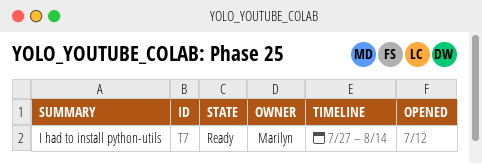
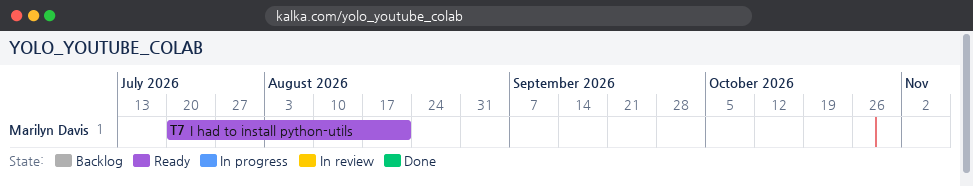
T7, start: Jul 27 -> Jul 20
T7, due: Aug 14 -> Aug 21

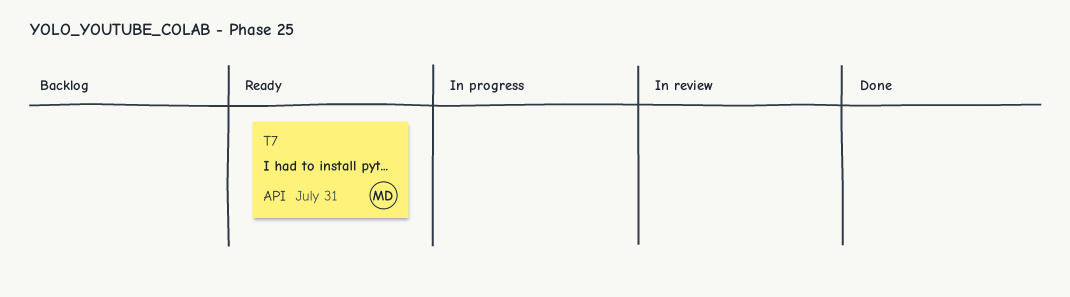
T7, due: Aug 21 -> Jul 31

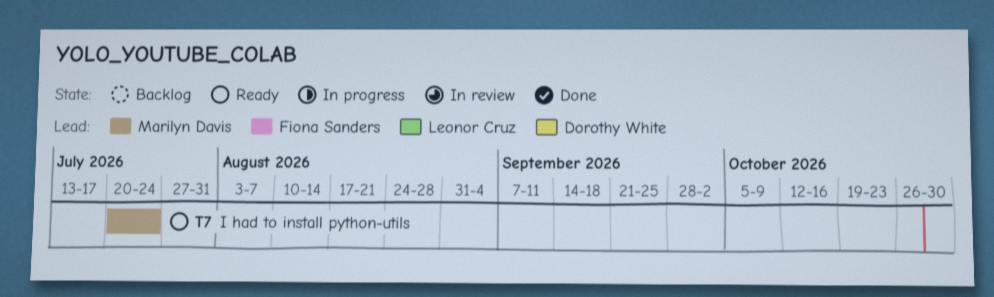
T7, due: Jul 31 -> Jul 24

